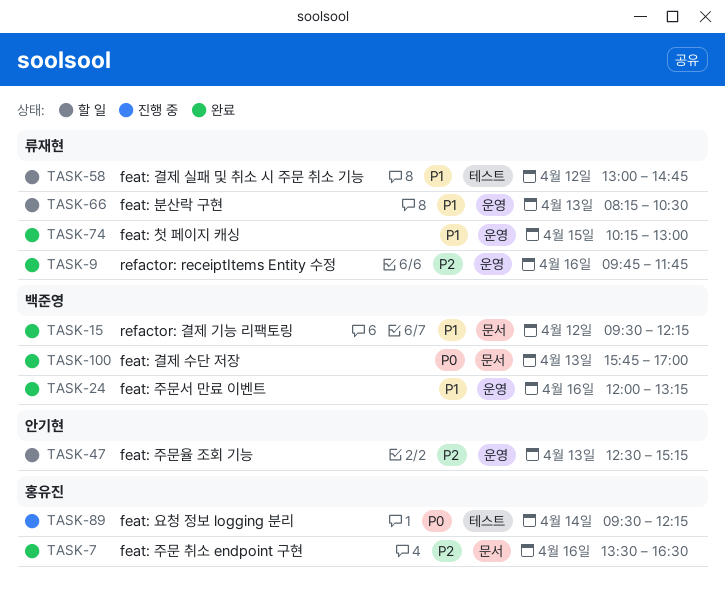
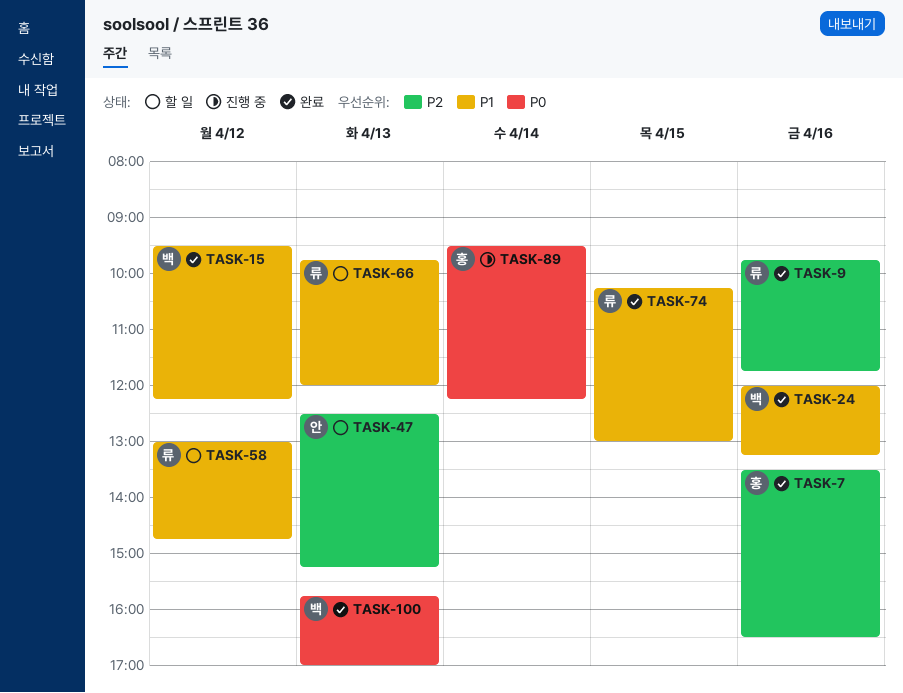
TASK-66, begins: 08:15 -> 09:45
TASK-66, ends: 10:30 -> 12:00

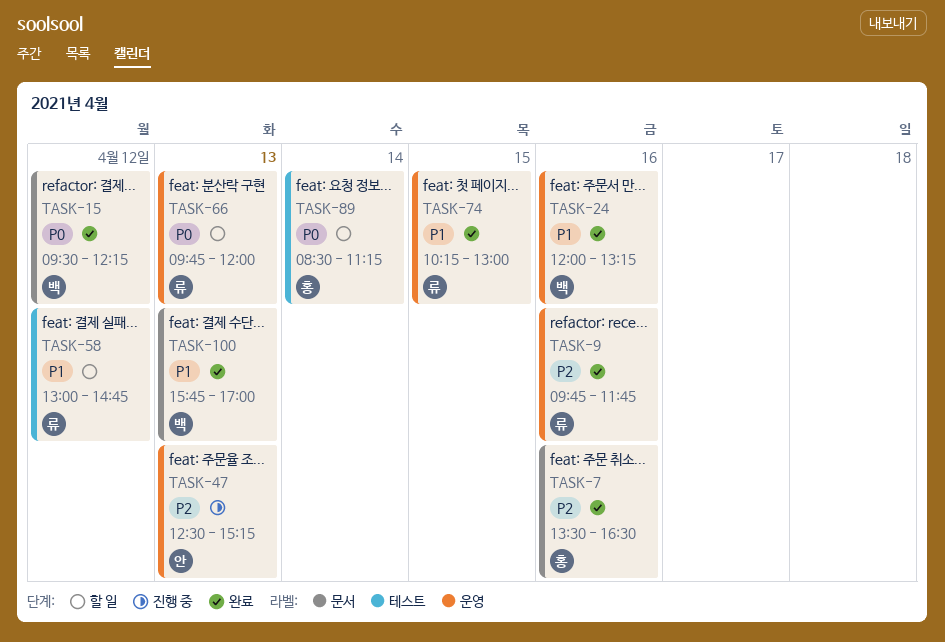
TASK-15, priority: P1 -> P0
TASK-47, status: 할 일 -> 진행 중
TASK-66, priority: P1 -> P0
TASK-89, status: 진행 중 -> 할 일
TASK-89, begins: 09:30 -> 08:30
TASK-89, ends: 12:15 -> 11:15
TASK-100, priority: P0 -> P1

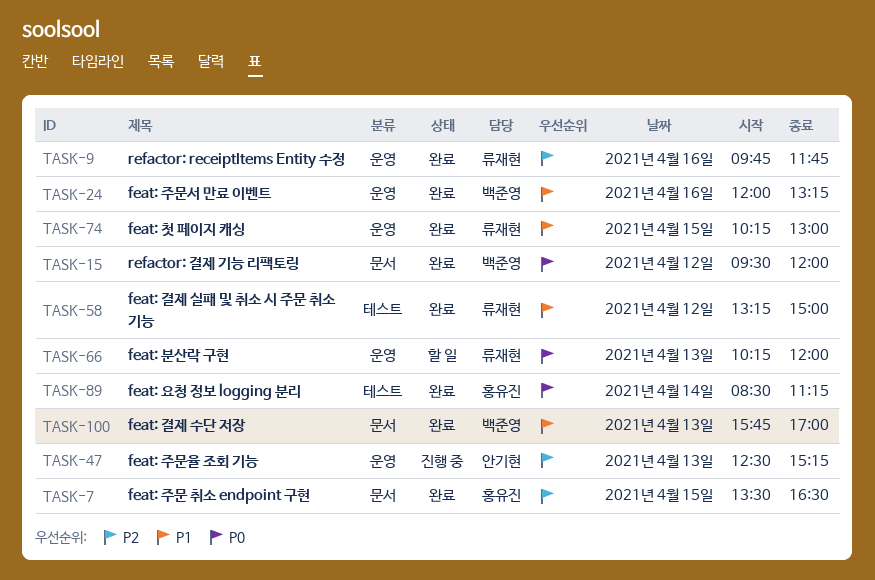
TASK-7, day: Apr 16 -> Apr 15
TASK-15, ends: 12:15 -> 12:00
TASK-58, status: 할 일 -> 완료
TASK-58, begins: 13:00 -> 13:15
TASK-58, ends: 14:45 -> 15:00
TASK-66, begins: 09:45 -> 10:15
TASK-89, status: 할 일 -> 완료

